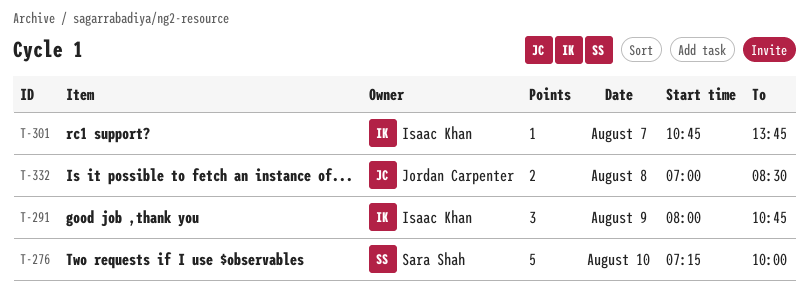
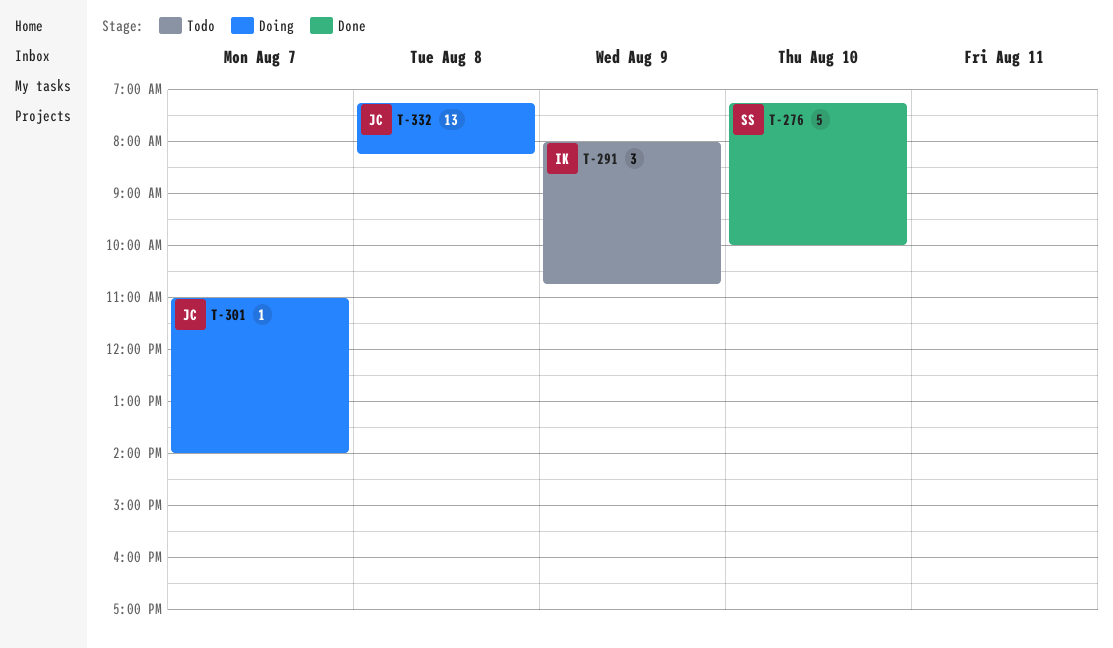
T-301, owner: Isaac Khan -> Jordan Carpenter
T-301, begins: 10:45 -> 11:00
T-301, ends: 13:45 -> 14:00
T-332, estimate: 2 -> 13
T-332, begins: 07:00 -> 07:15
T-332, ends: 08:30 -> 08:15

